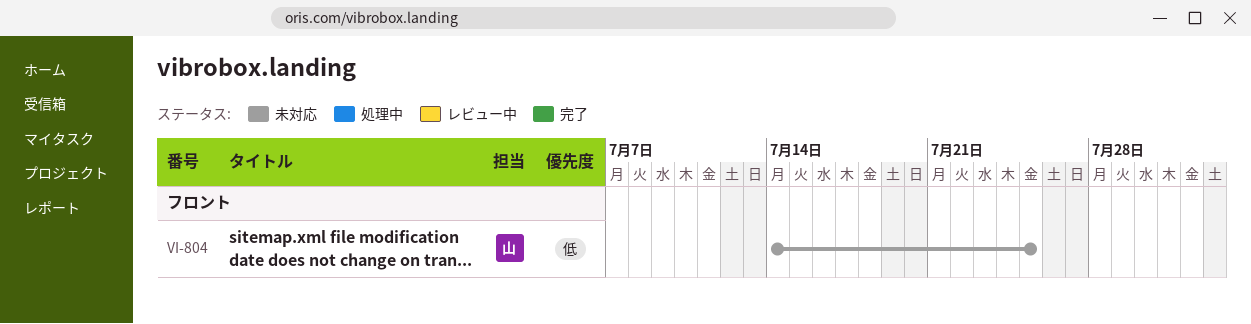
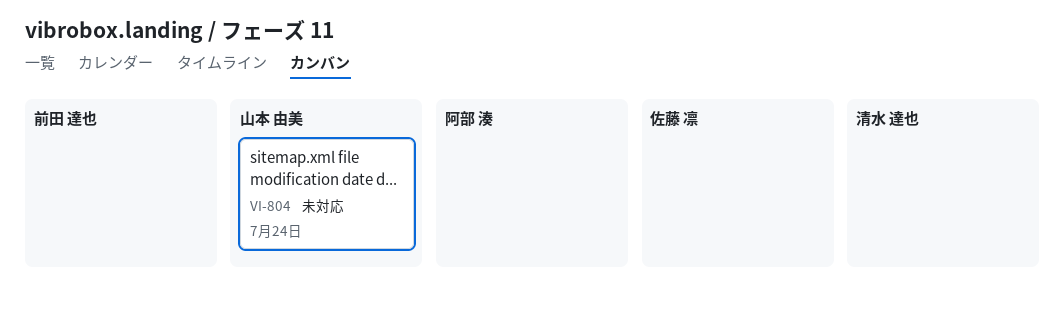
VI-804, due: Jul 25 -> Jul 24

